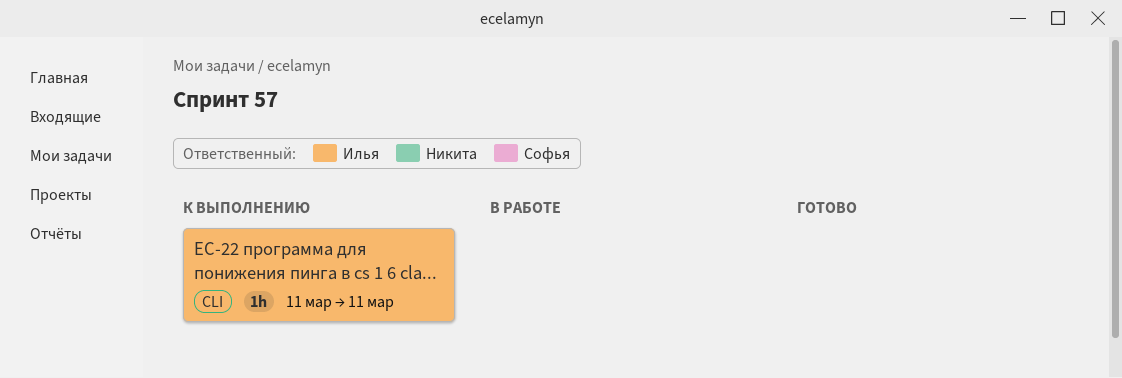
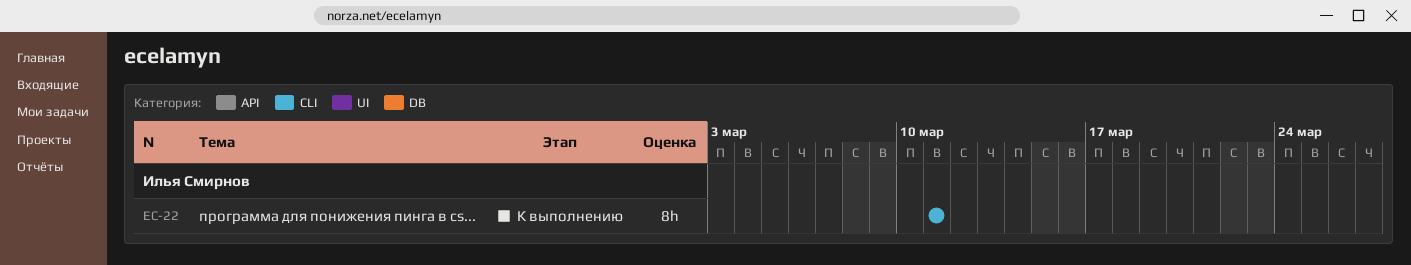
EC-22, estimate: 1h -> 8h

